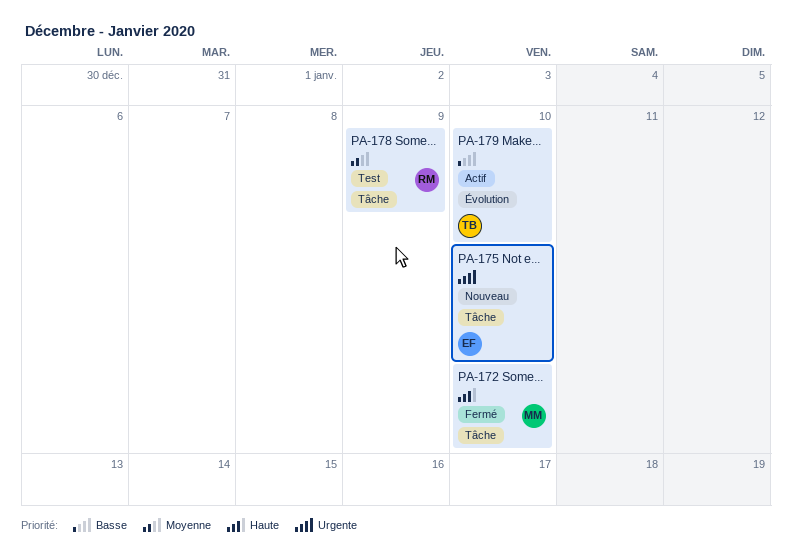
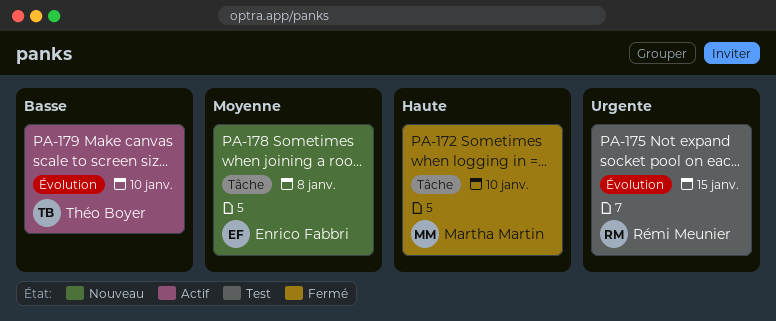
PA-175, status: Nouveau -> Test
PA-175, owner: Enrico Fabbri -> Rémi Meunier
PA-175, label: Tâche -> Évolution
PA-175, due: Jan 10 -> Jan 15
PA-178, status: Test -> Nouveau
PA-178, owner: Rémi Meunier -> Enrico Fabbri
PA-178, due: Jan 9 -> Jan 8

